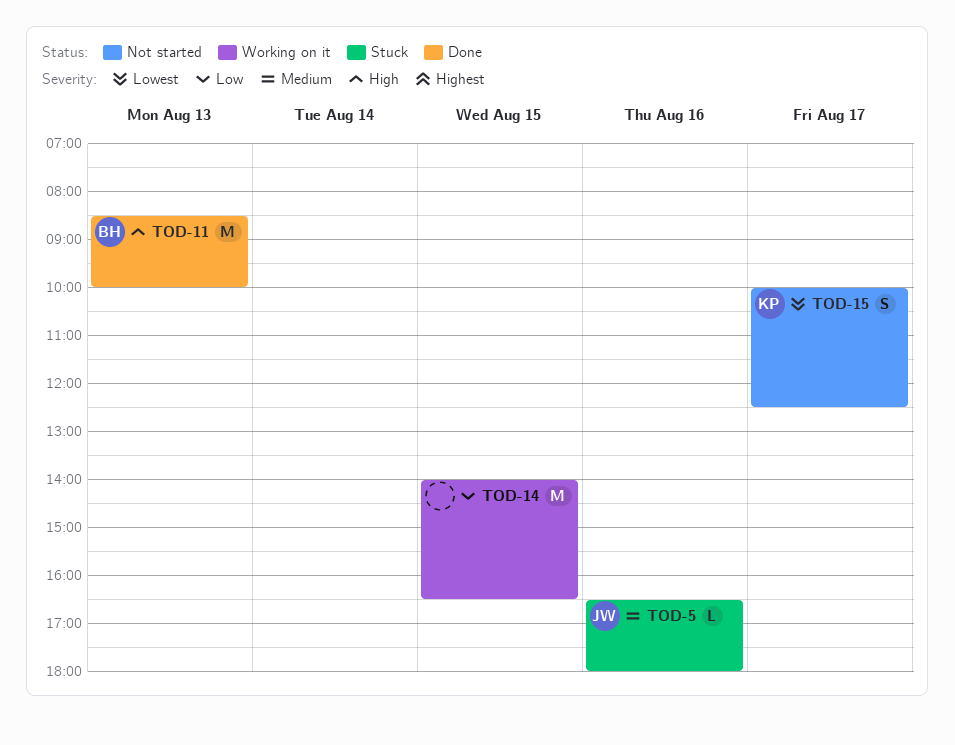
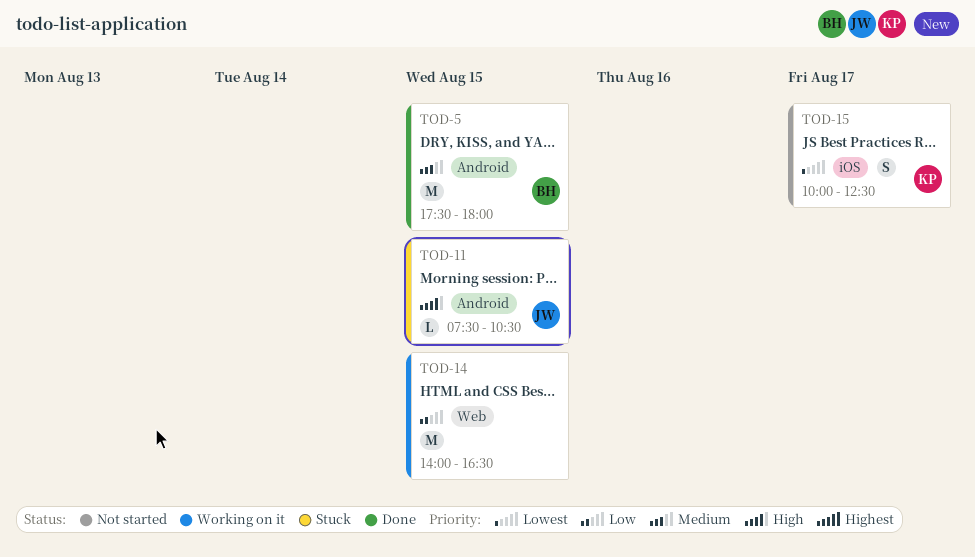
TOD-5, status: Stuck -> Done
TOD-5, owner: JW -> BH
TOD-5, estimate: L -> M
TOD-5, day: Aug 16 -> Aug 15
TOD-5, begins: 16:30 -> 17:30
TOD-11, status: Done -> Stuck
TOD-11, owner: BH -> JW
TOD-11, estimate: M -> L
TOD-11, day: Aug 13 -> Aug 15
TOD-11, begins: 08:30 -> 07:30
TOD-11, ends: 10:00 -> 10:30

